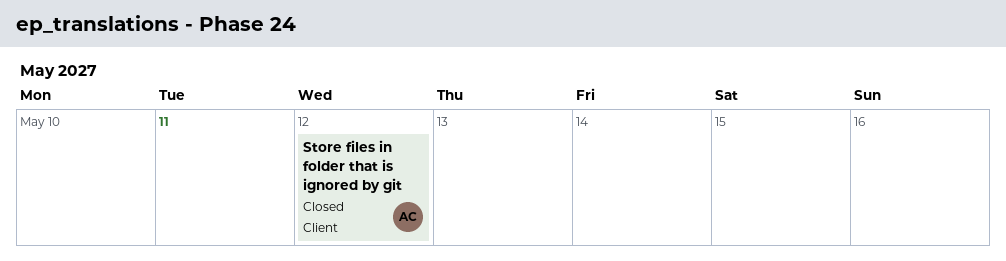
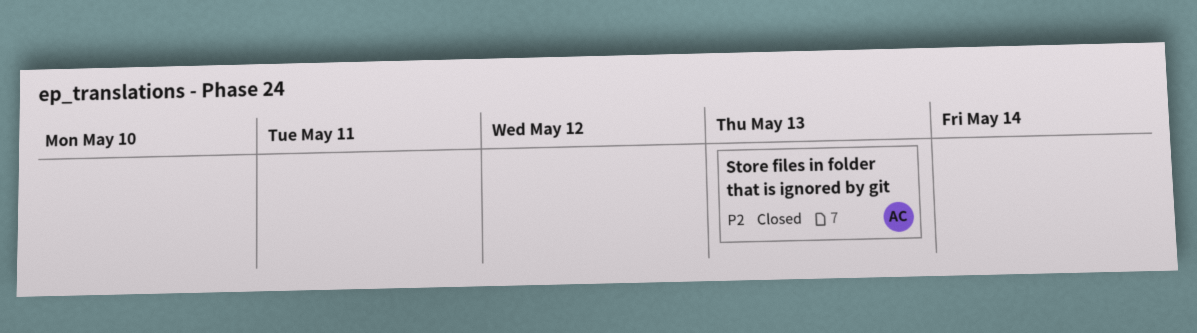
Store files in folder that is ignored by git, due: May 12 -> May 13

